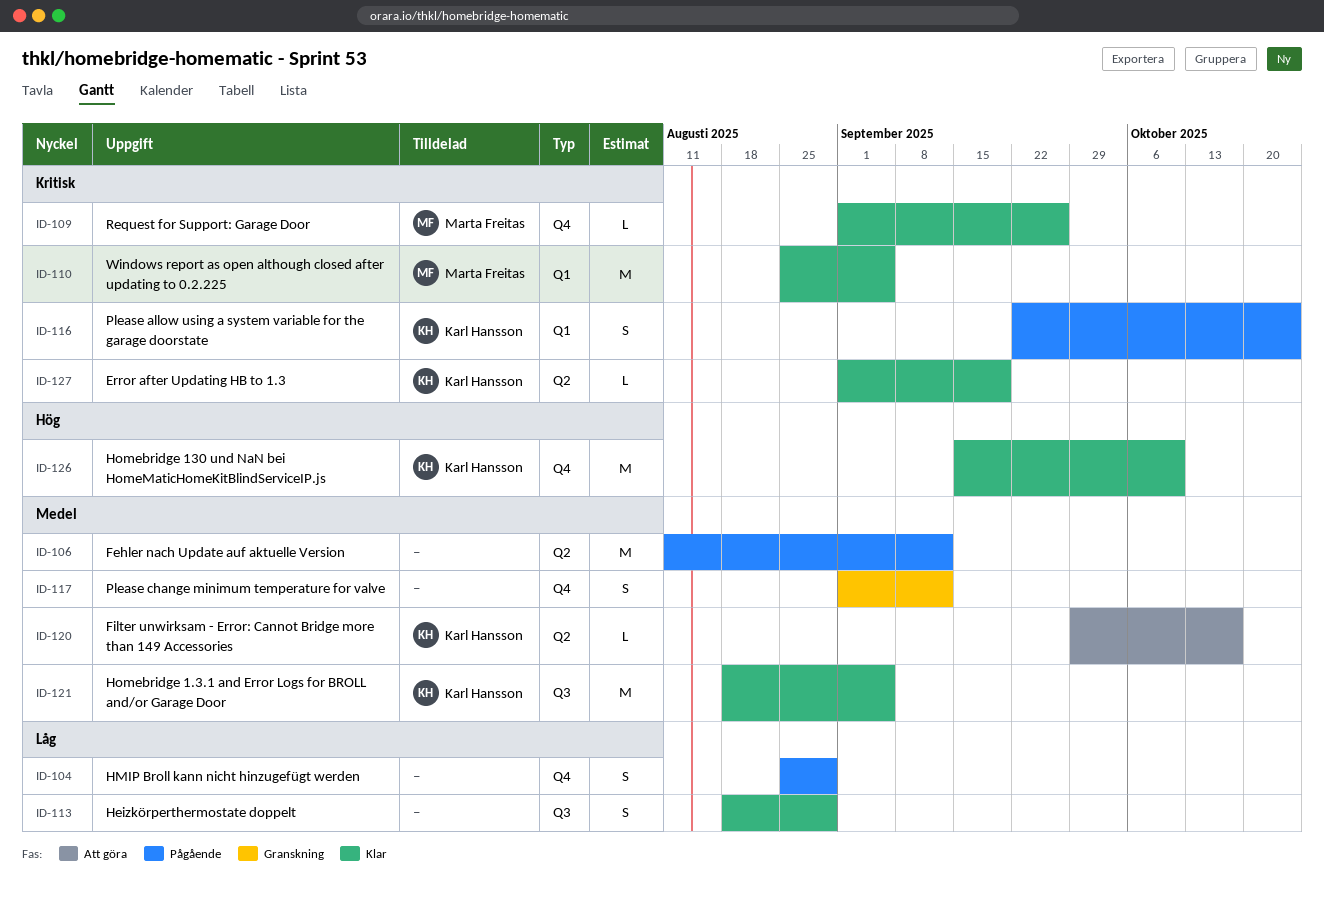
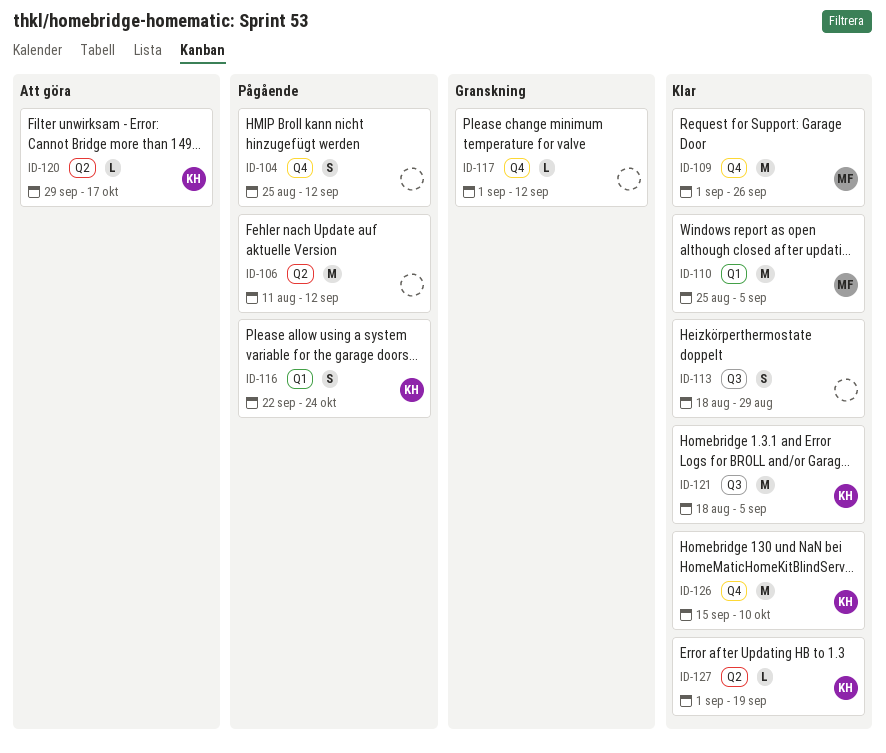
ID-104, due: Aug 29 -> Sep 12
ID-109, estimate: L -> M
ID-117, estimate: S -> L

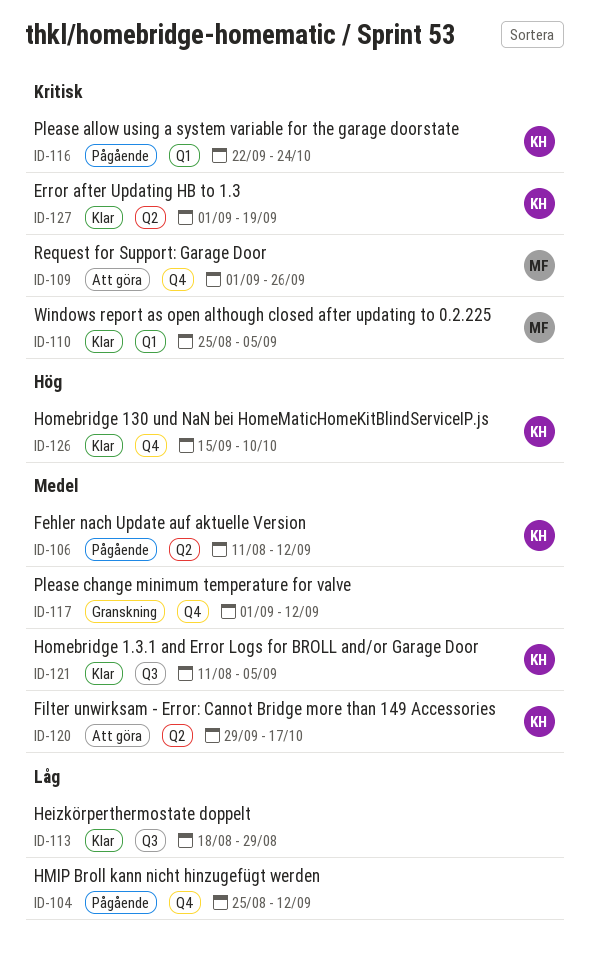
ID-106, owner: none -> KH
ID-109, status: Klar -> Att göra
ID-121, start: Aug 18 -> Aug 11

